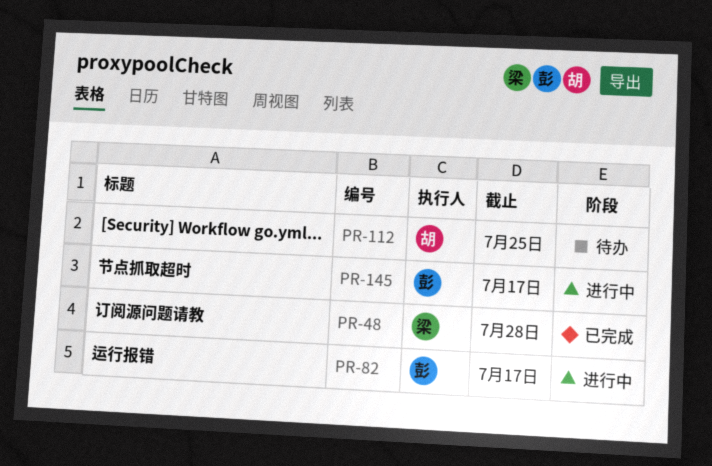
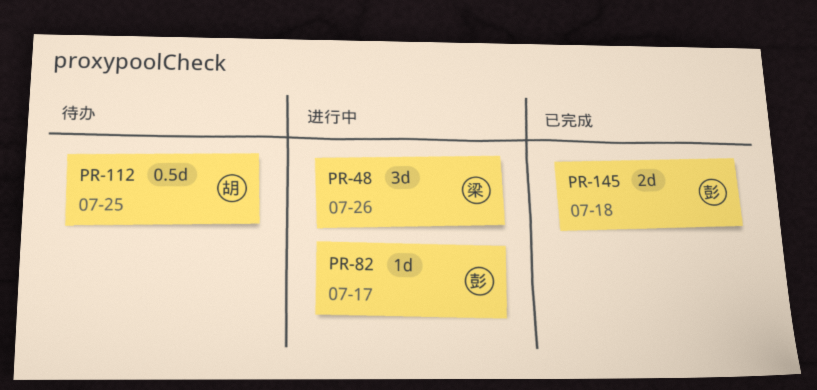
PR-48, status: 已完成 -> 进行中
PR-48, due: Jul 28 -> Jul 26
PR-145, status: 进行中 -> 已完成
PR-145, due: Jul 17 -> Jul 18

